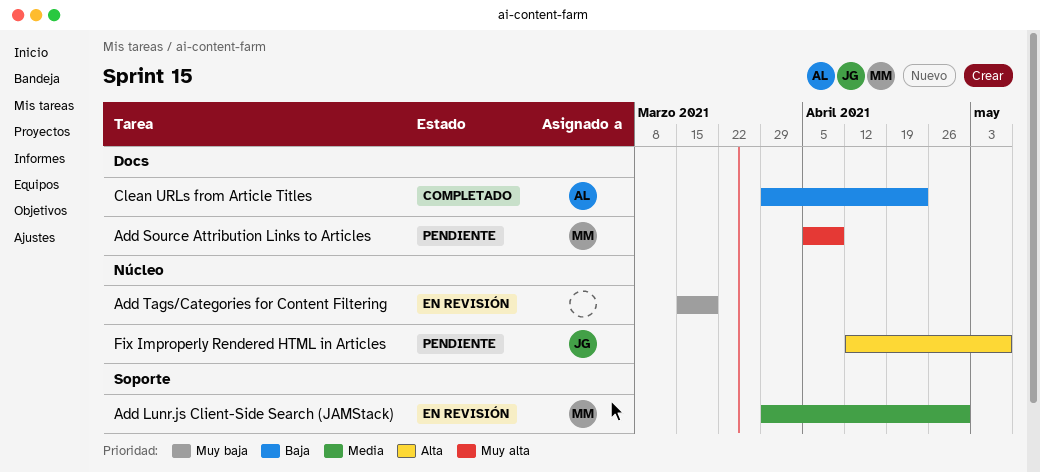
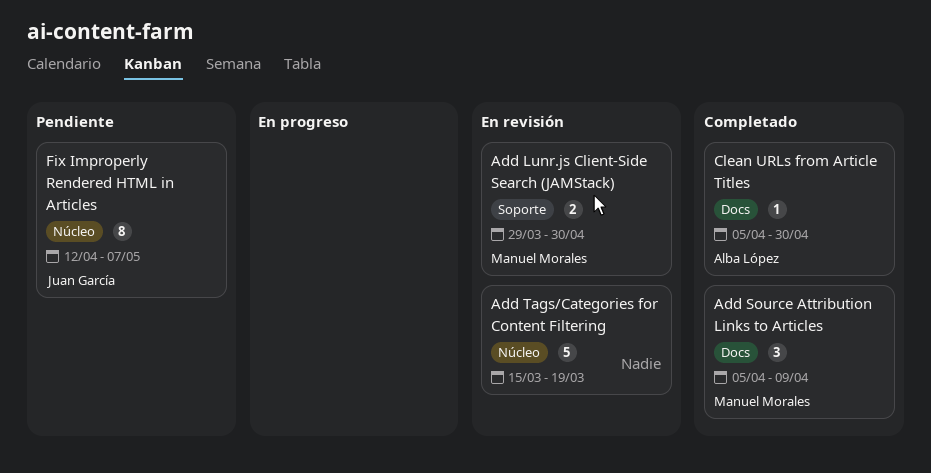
Add Source Attribution Links to Articles, status: Pendiente -> Completado
Clean URLs from Article Titles, start: Mar 29 -> Apr 5
Clean URLs from Article Titles, due: Apr 23 -> Apr 30

